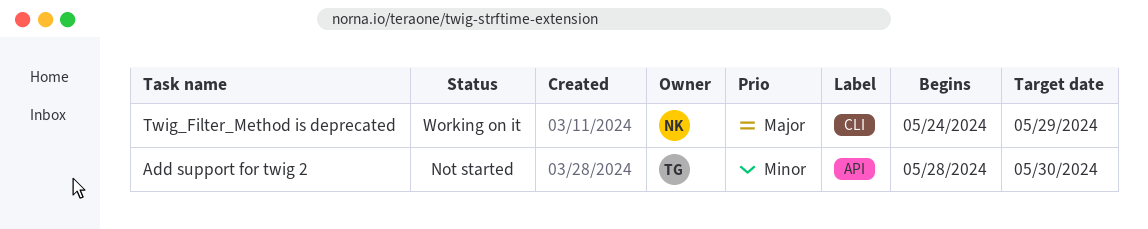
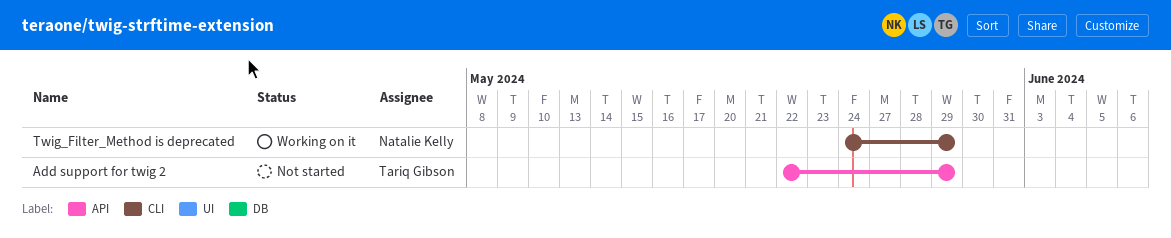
Add support for twig 2, start: May 28 -> May 22
Add support for twig 2, due: May 30 -> May 29

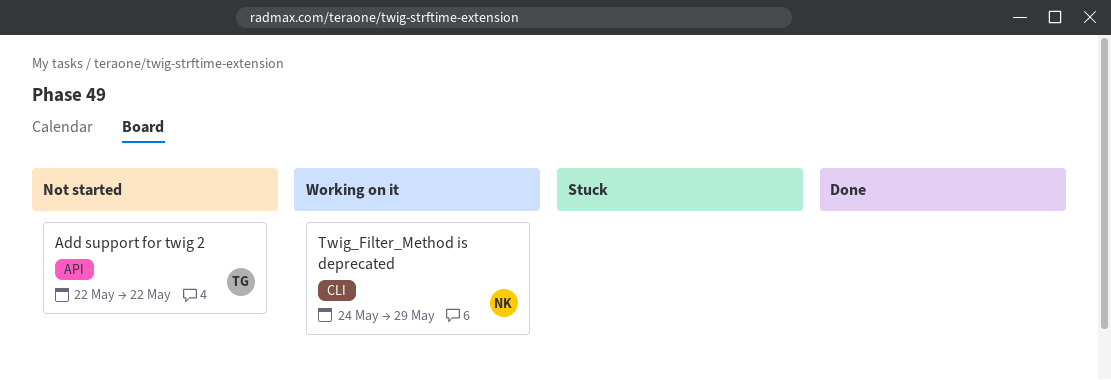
Add support for twig 2, due: May 29 -> May 22

